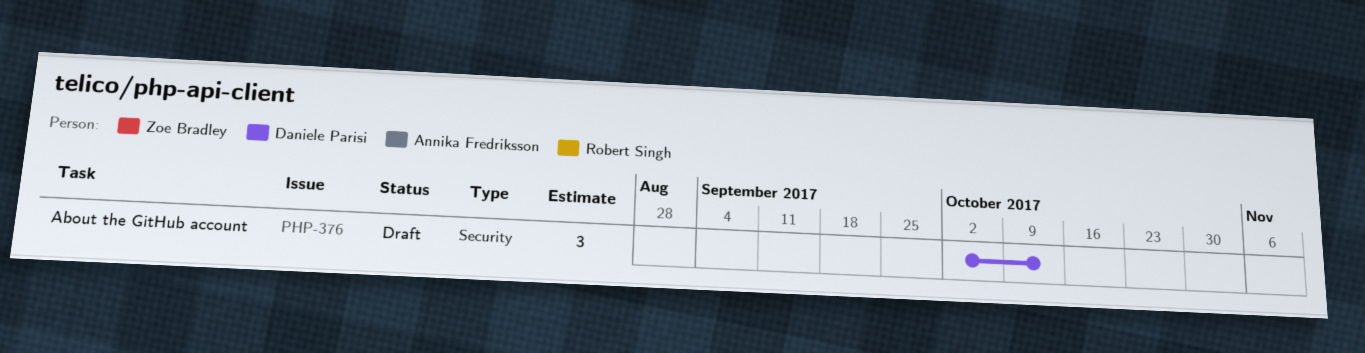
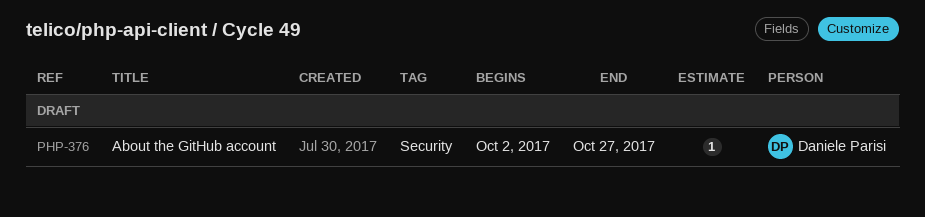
PHP-376, estimate: 3 -> 1
PHP-376, due: Oct 13 -> Oct 27

